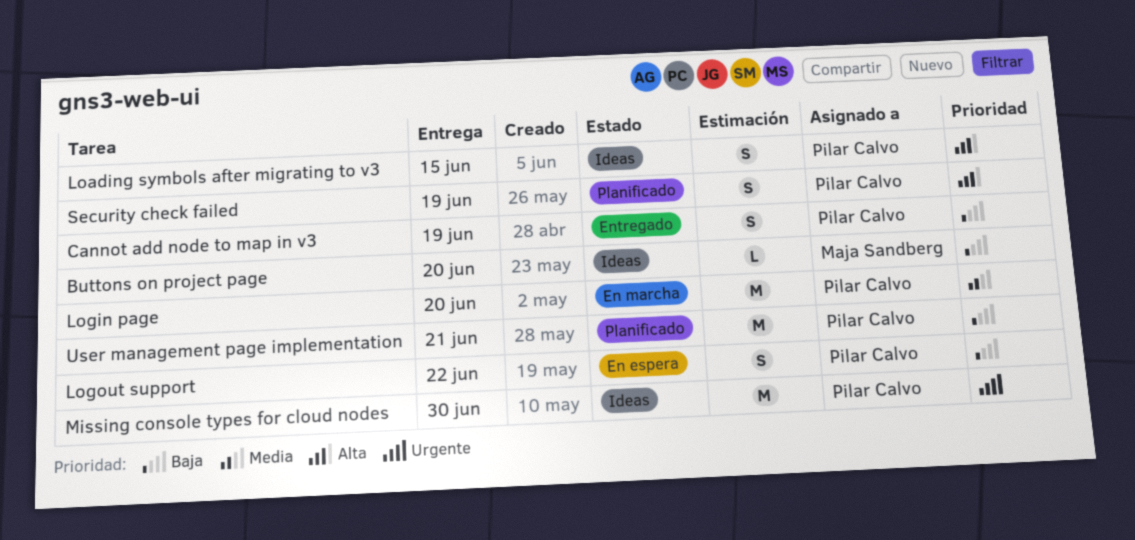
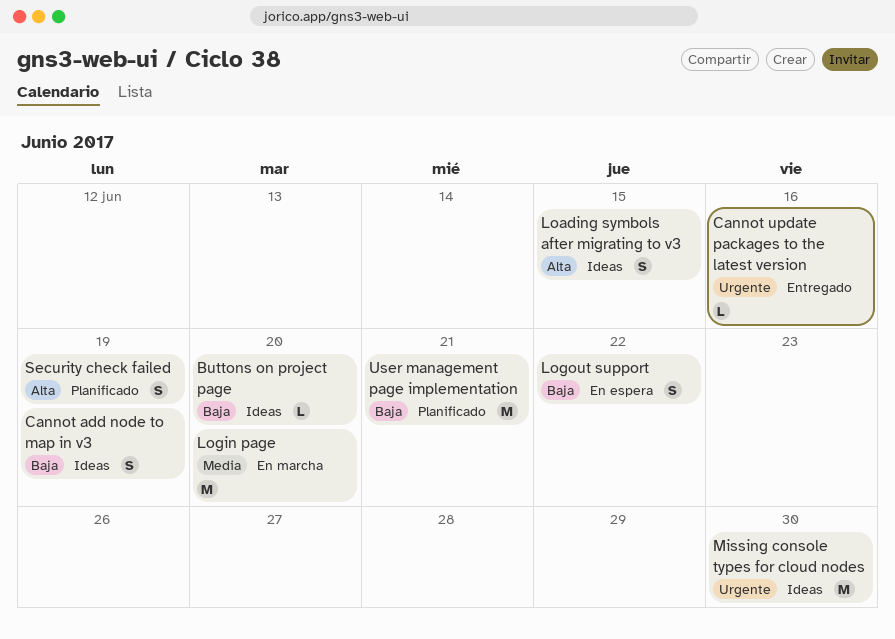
Cannot add node to map in v3, status: Entregado -> Ideas
Cannot update packages to the latest version: none -> present

